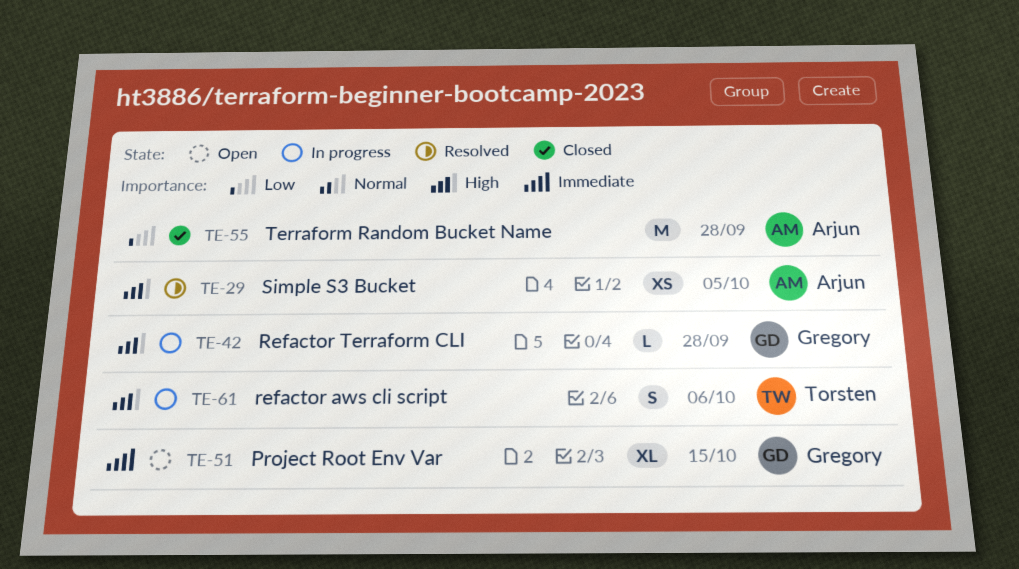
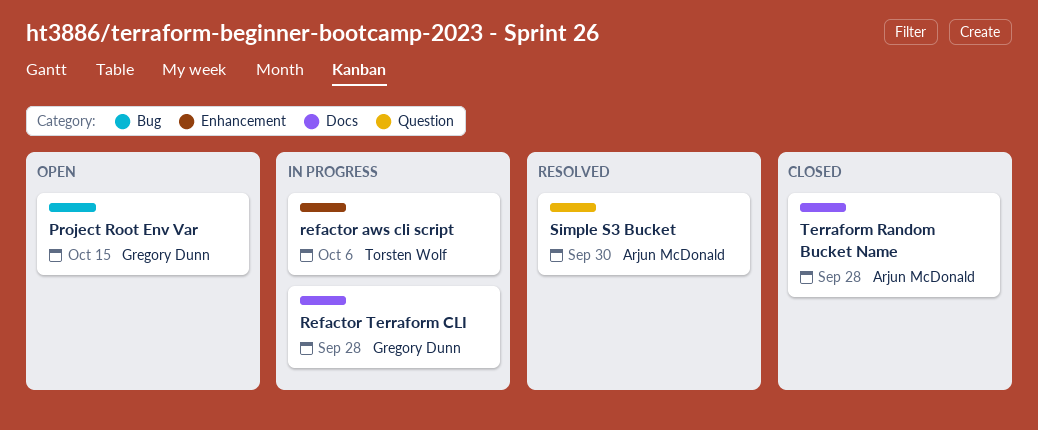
Simple S3 Bucket, due: Oct 5 -> Sep 30

